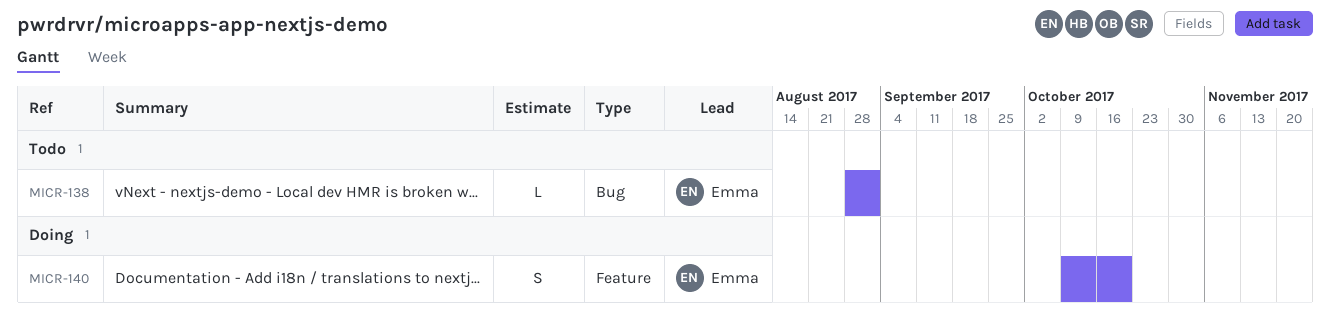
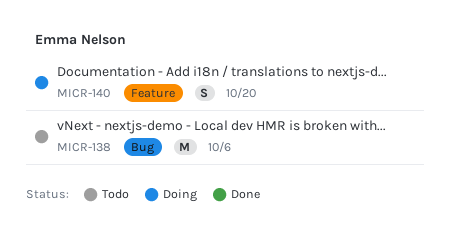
MICR-138, estimate: L -> M
MICR-138, due: Sep 1 -> Oct 6

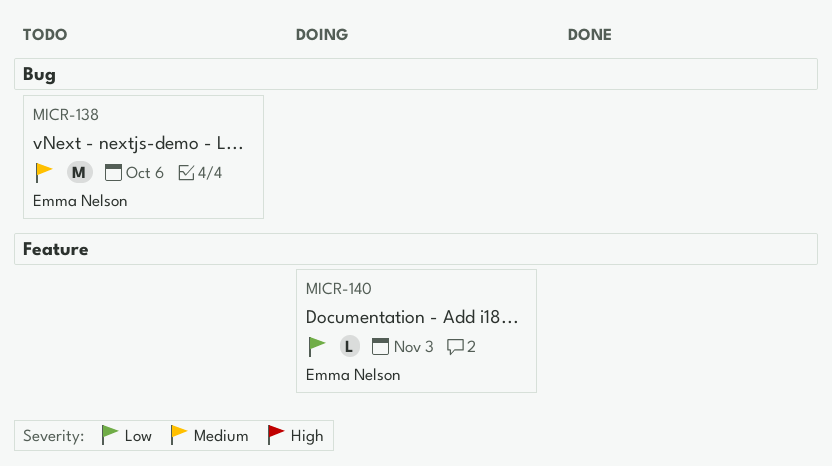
MICR-140, estimate: S -> L
MICR-140, due: Oct 20 -> Nov 3

